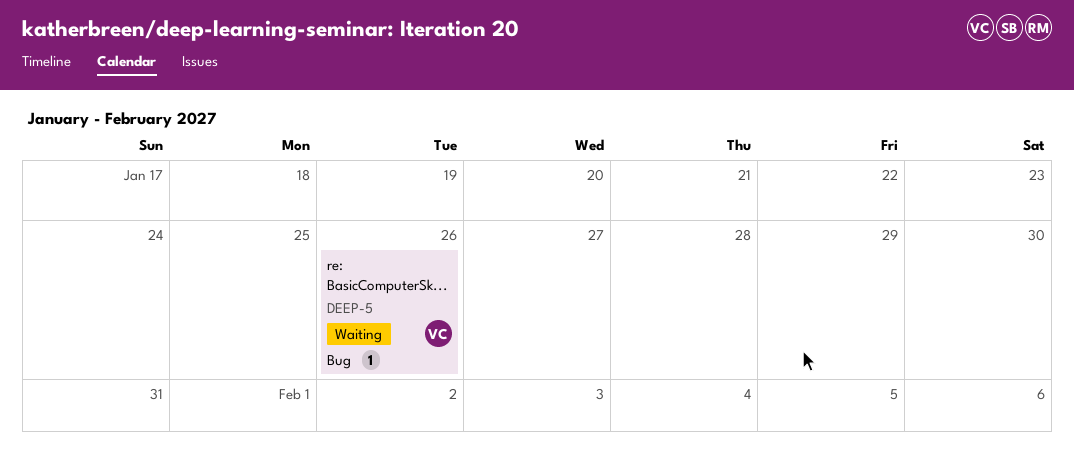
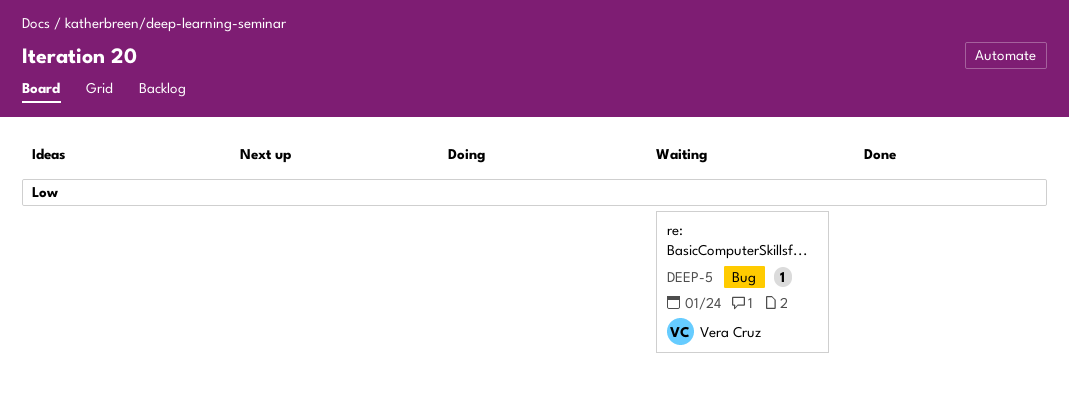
DEEP-5, due: Jan 26 -> Jan 24

